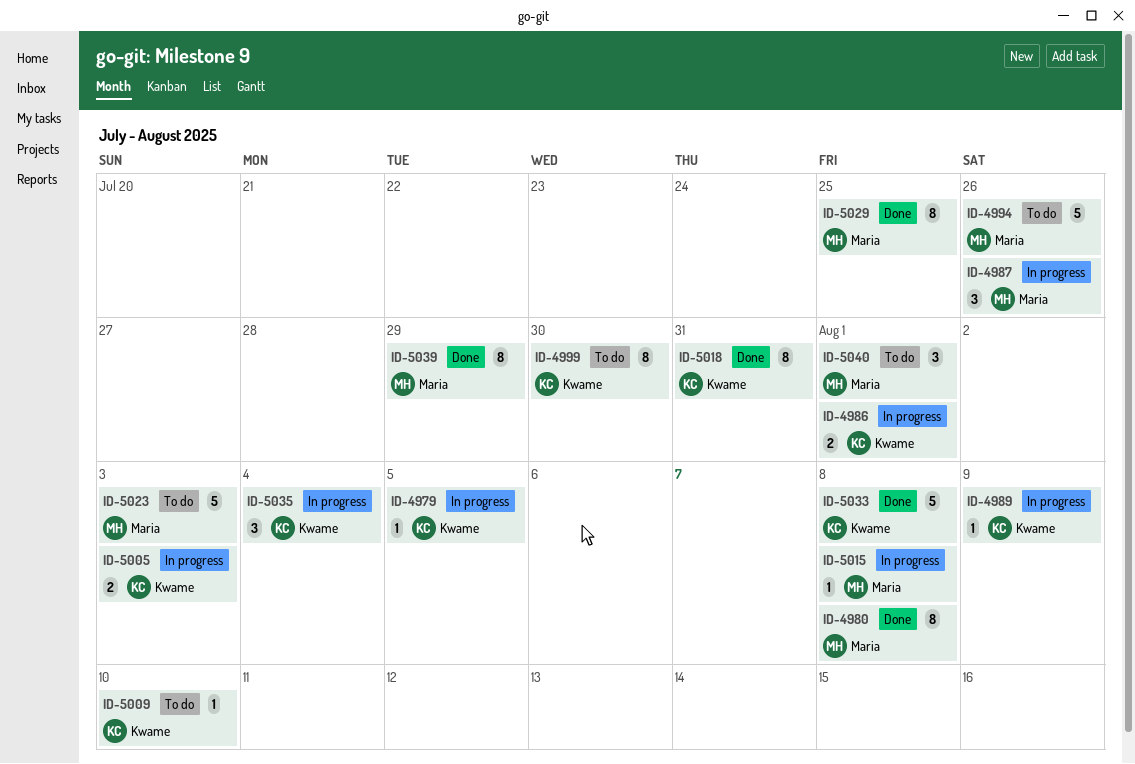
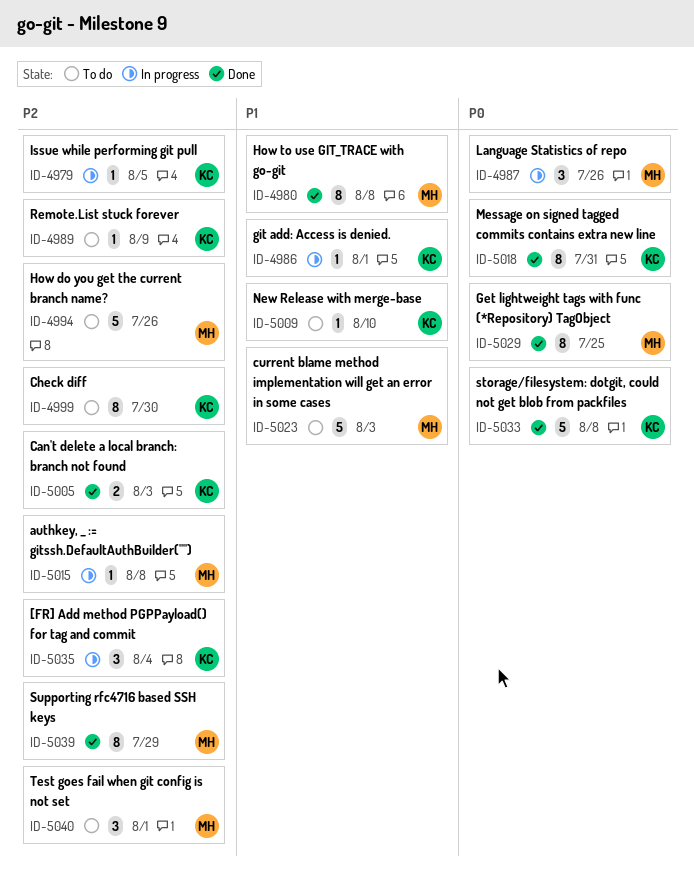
ID-4986, estimate: 2 -> 1
ID-4989, status: In progress -> To do
ID-5005, status: In progress -> Done

